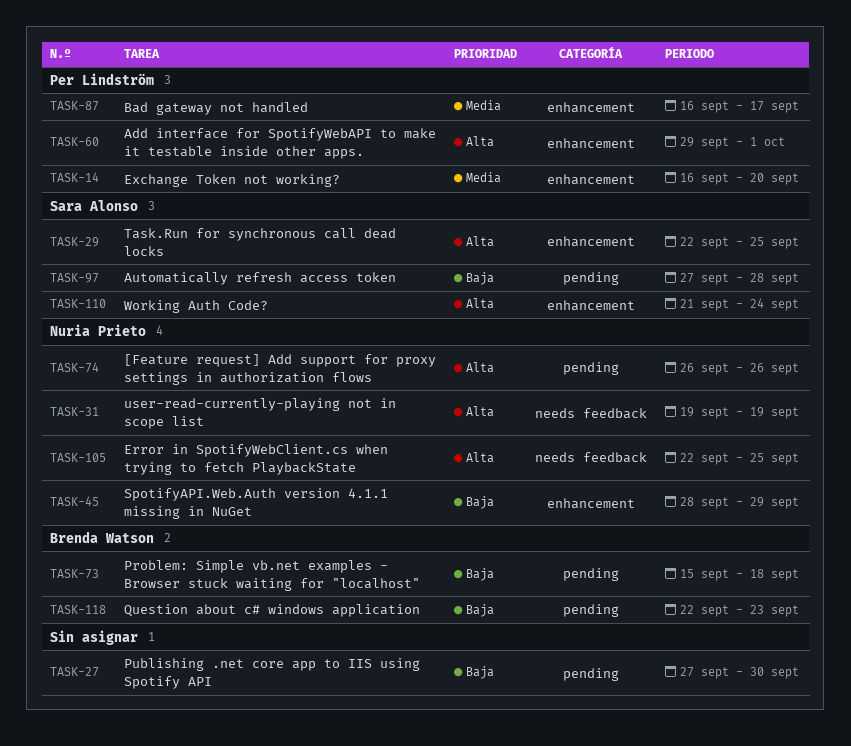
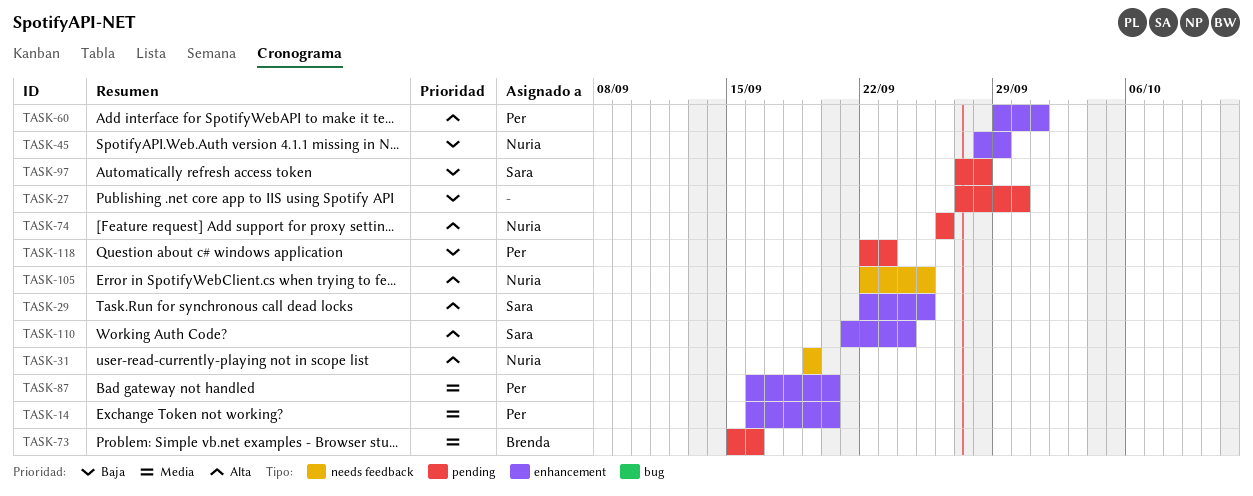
TASK-73, priority: Baja -> Media
TASK-73, due: Sep 18 -> Sep 16
TASK-87, due: Sep 17 -> Sep 20
TASK-118, owner: Brenda Watson -> Per Lindström

